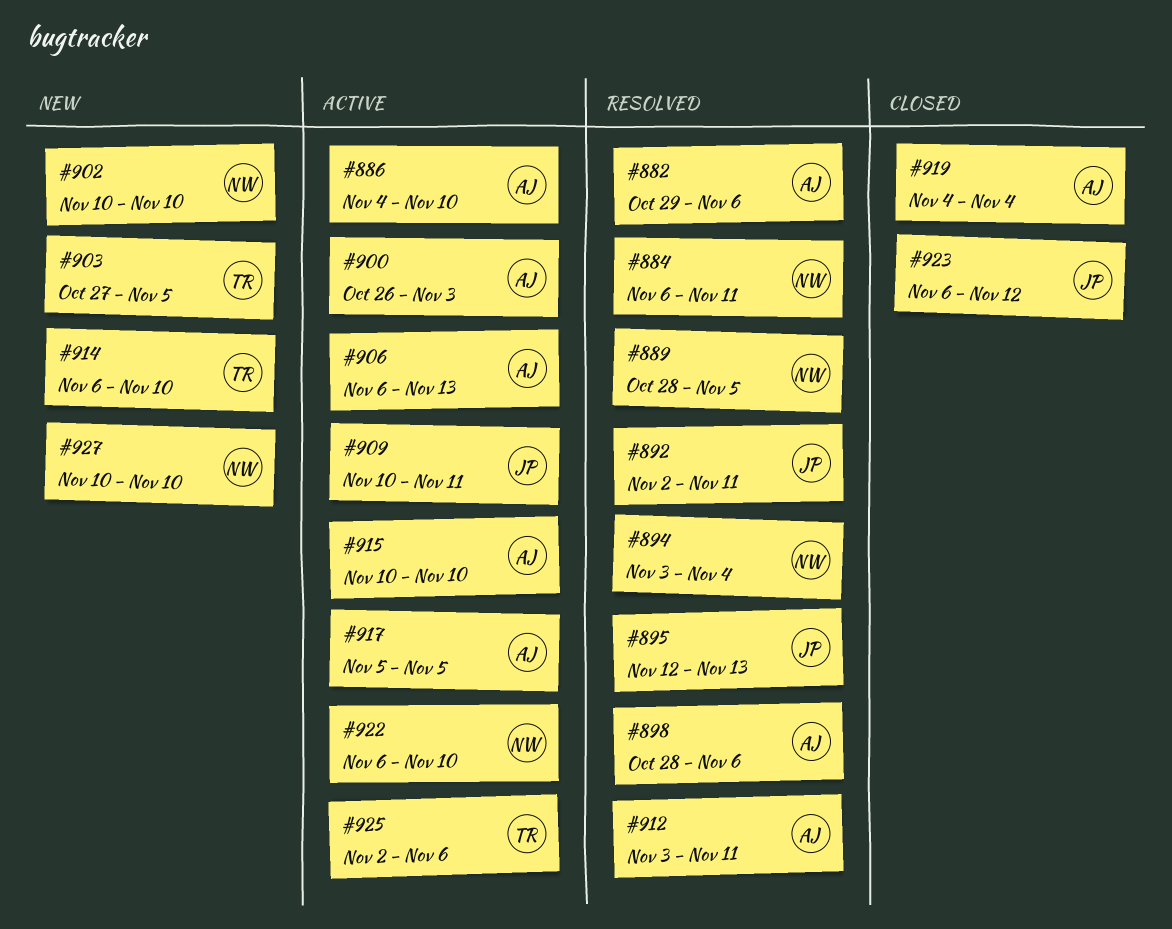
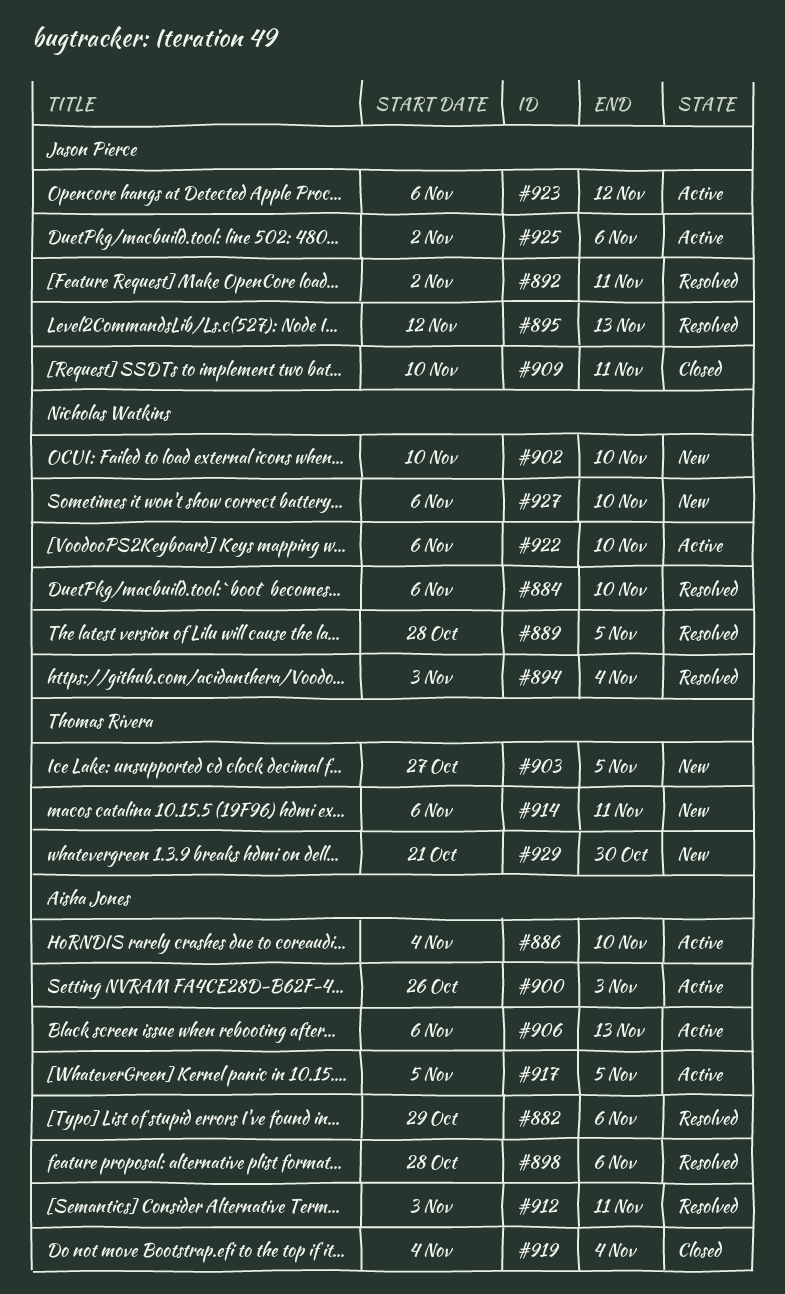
#884, due: Nov 11 -> Nov 10
#909, status: Active -> Closed
#914, due: Nov 10 -> Nov 11
#915: present -> none
#923, status: Closed -> Active
#925, owner: Thomas Rivera -> Jason Pierce
#927, start: Nov 10 -> Nov 6
#929: none -> present

